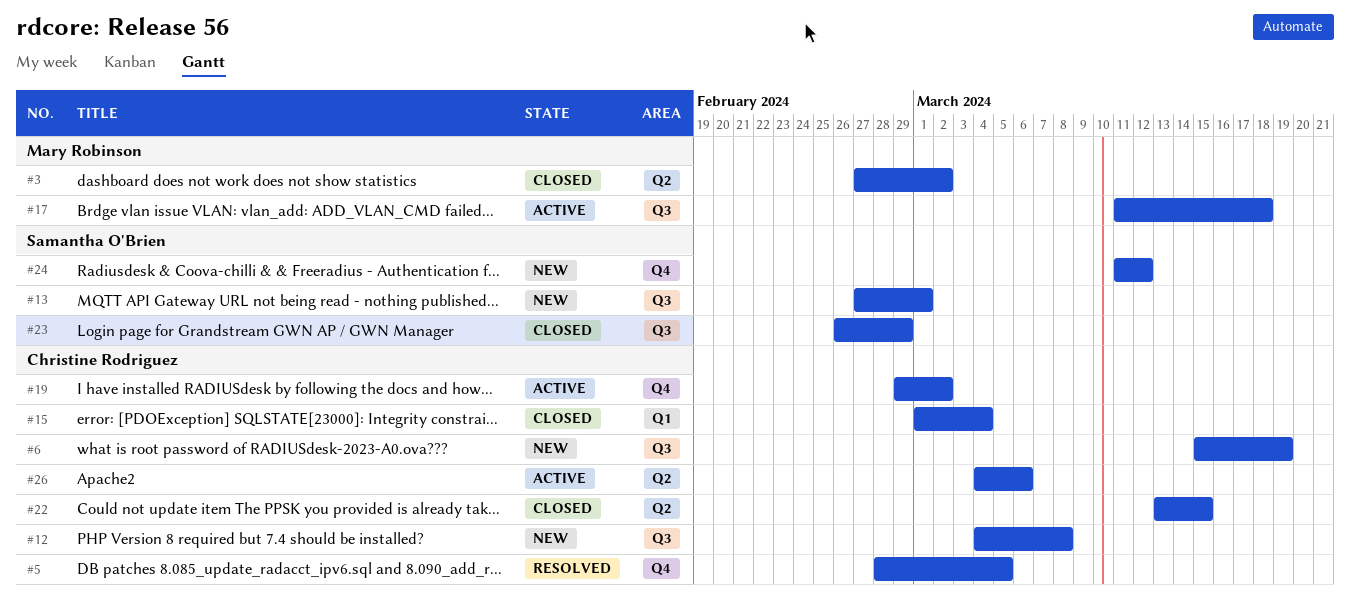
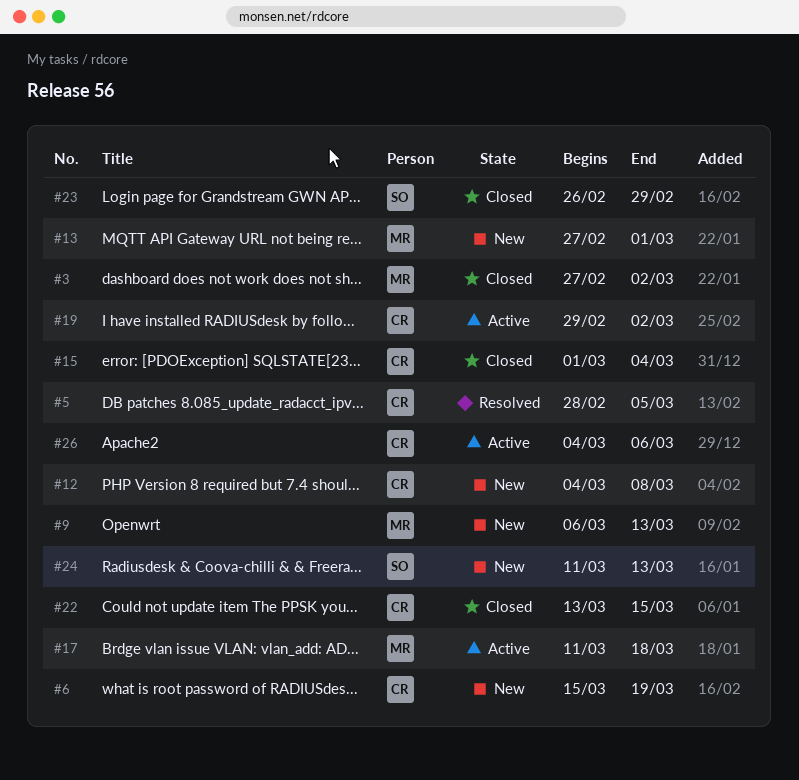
#9: none -> present
#13, owner: Samantha O'Brien -> Mary Robinson
#24, due: Mar 12 -> Mar 13

